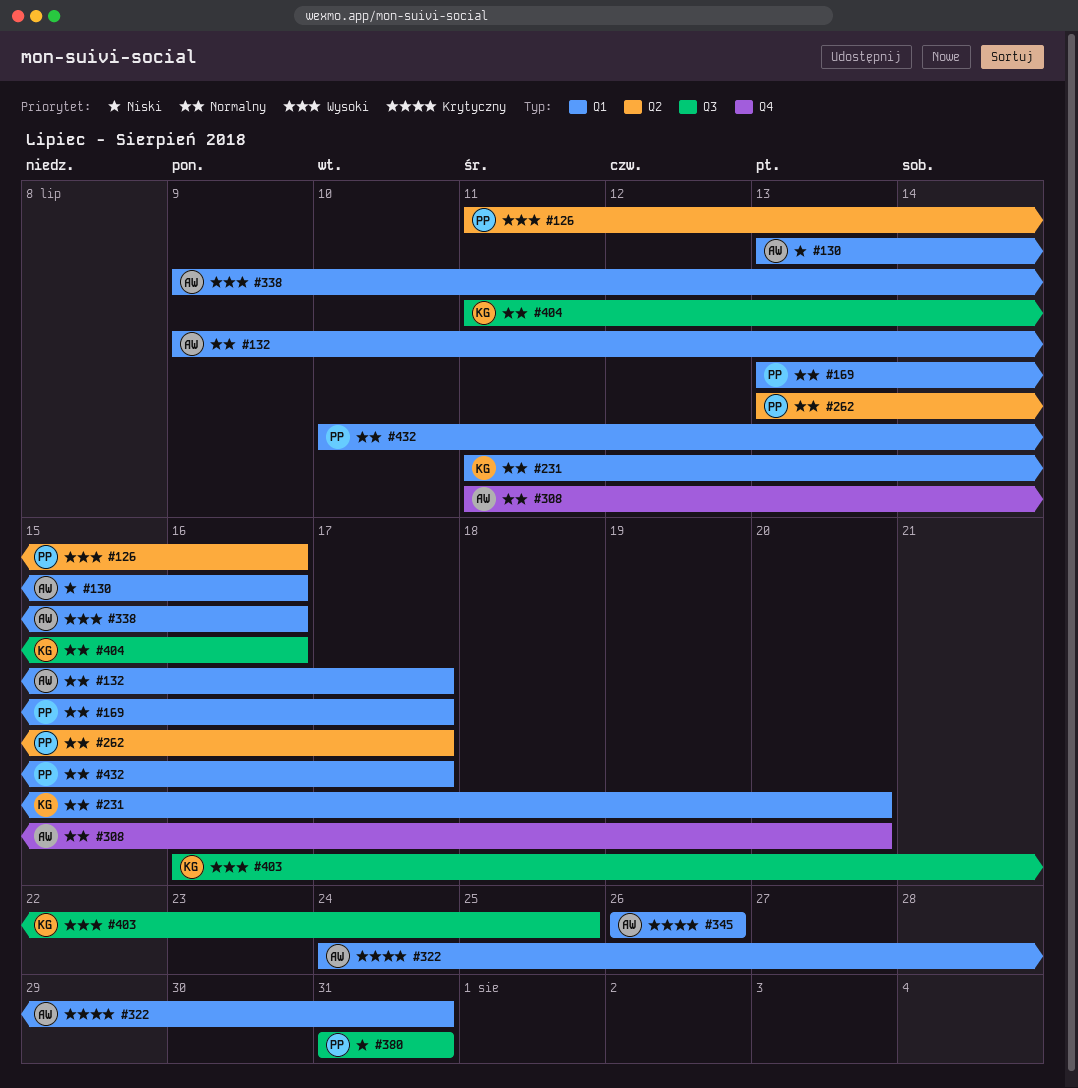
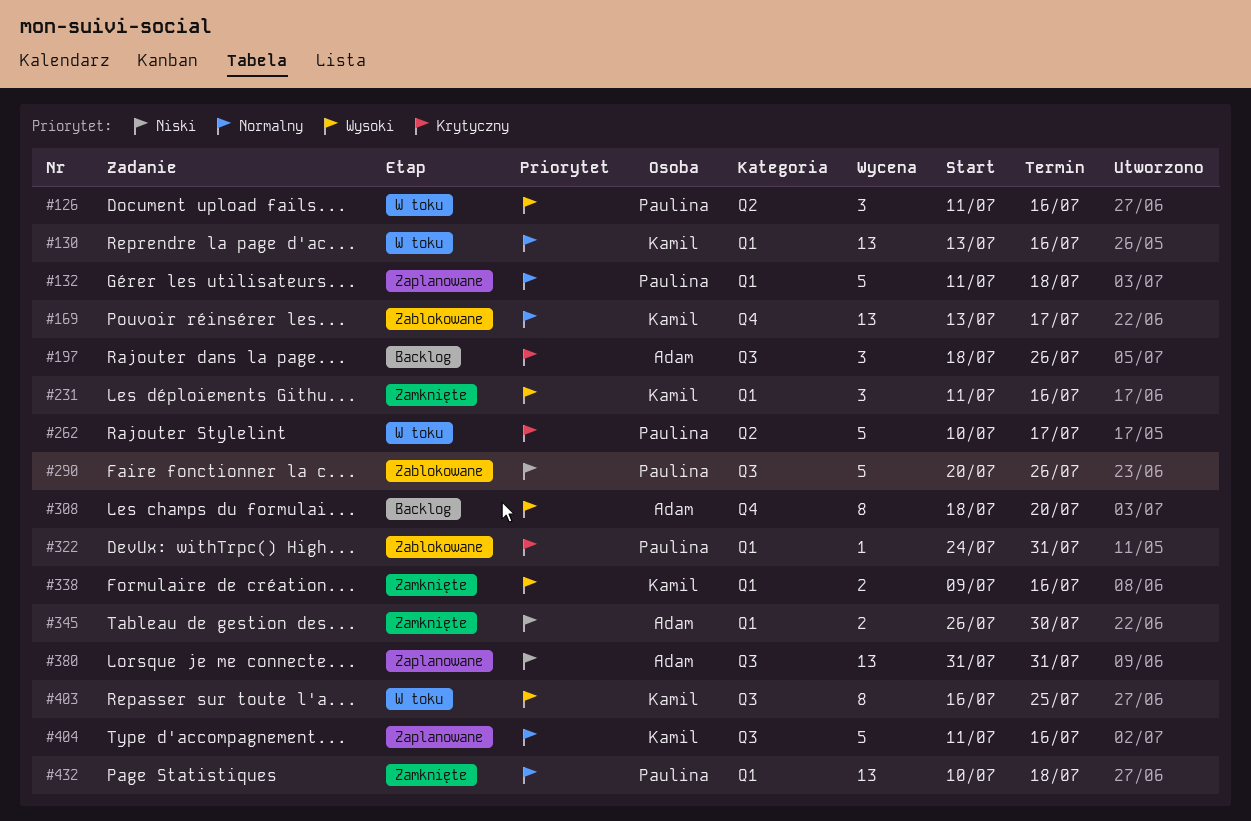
#130, owner: Adam -> Kamil
#130, priority: Niski -> Normalny
#132, owner: Adam -> Paulina
#132, start: Jul 9 -> Jul 11
#132, due: Jul 17 -> Jul 18
#169, owner: Paulina -> Kamil
#169, label: Q1 -> Q4
#197: none -> present
#231, priority: Normalny -> Wysoki
#231, due: Jul 20 -> Jul 16
#262, priority: Normalny -> Krytyczny
#262, start: Jul 13 -> Jul 10
#290: none -> present
#308, priority: Normalny -> Wysoki
#308, start: Jul 11 -> Jul 18
#322, owner: Adam -> Paulina
#338, owner: Adam -> Kamil
#345, priority: Krytyczny -> Niski
#345, due: Jul 26 -> Jul 30
#380, owner: Paulina -> Adam
#432, due: Jul 17 -> Jul 18

